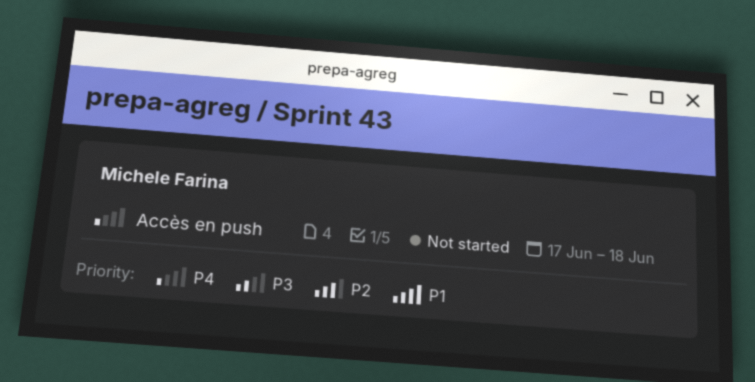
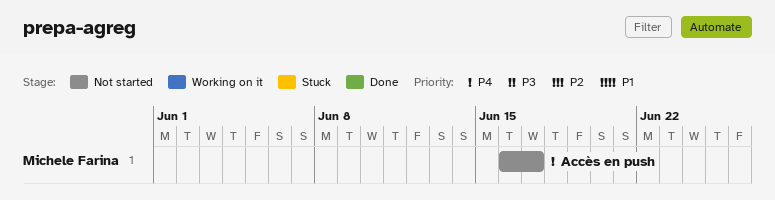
Accès en push, start: Jun 17 -> Jun 16
Accès en push, due: Jun 18 -> Jun 17

